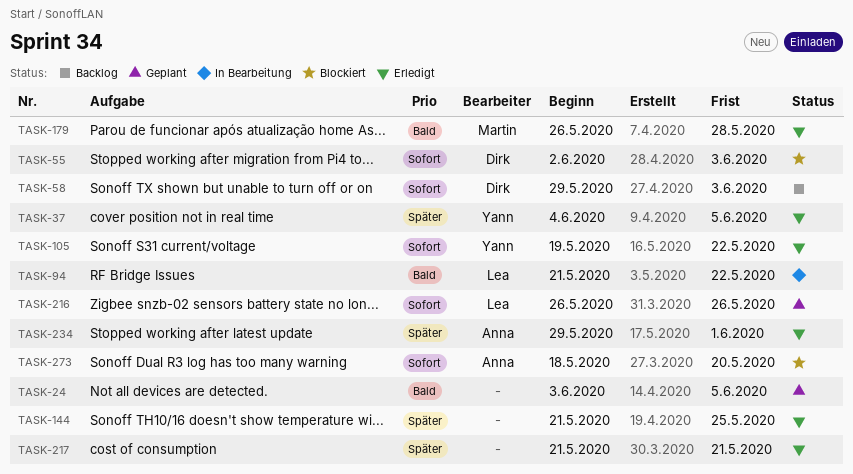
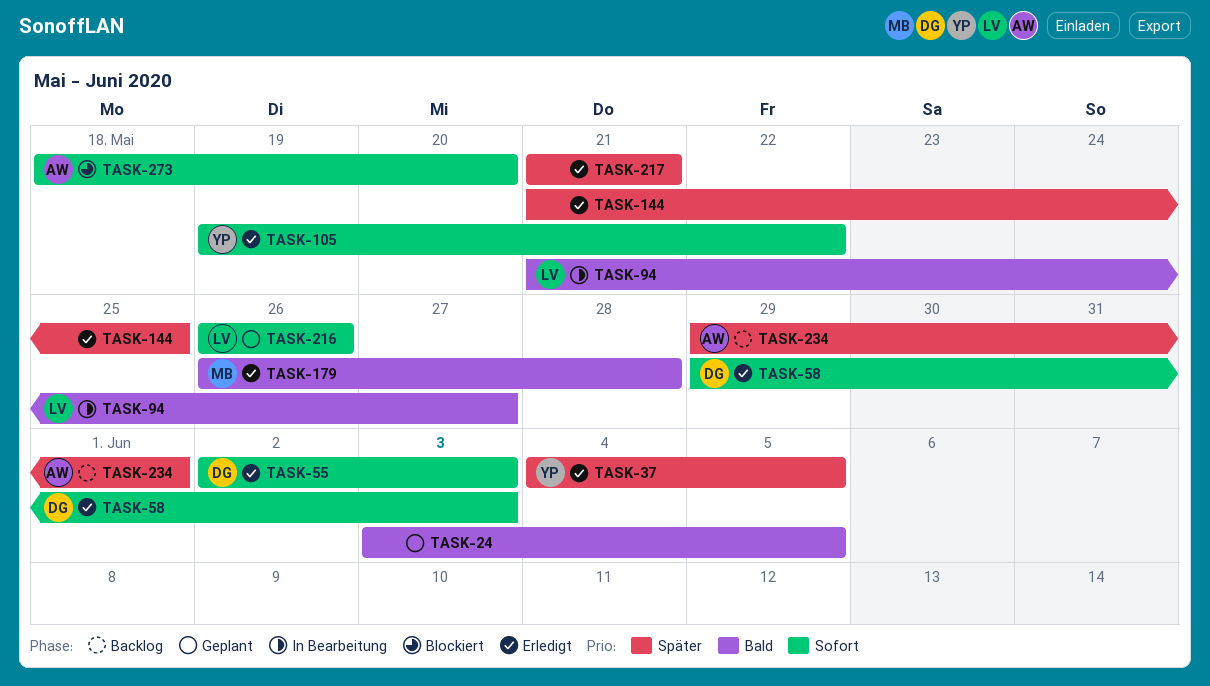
TASK-55, status: Blockiert -> Erledigt
TASK-58, status: Backlog -> Erledigt
TASK-94, due: May 22 -> May 27
TASK-234, status: Erledigt -> Backlog

